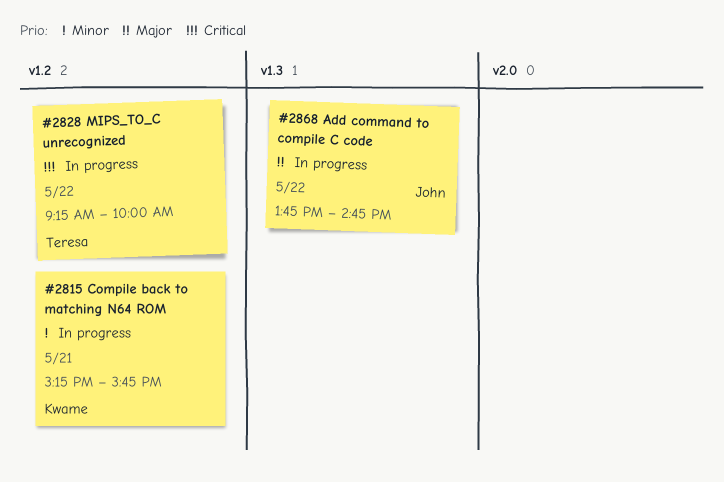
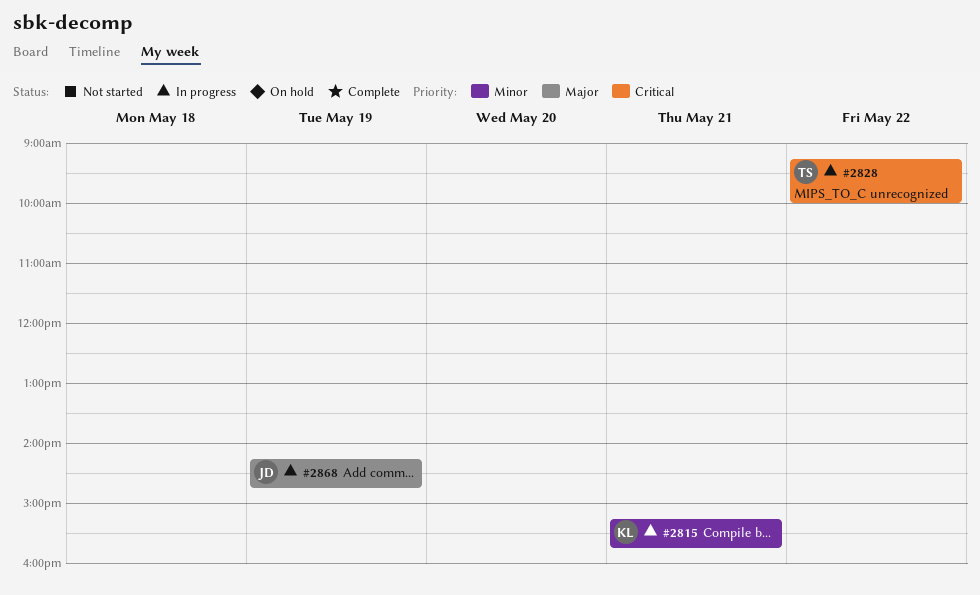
#2868, day: May 22 -> May 19
#2868, begins: 13:45 -> 14:15

